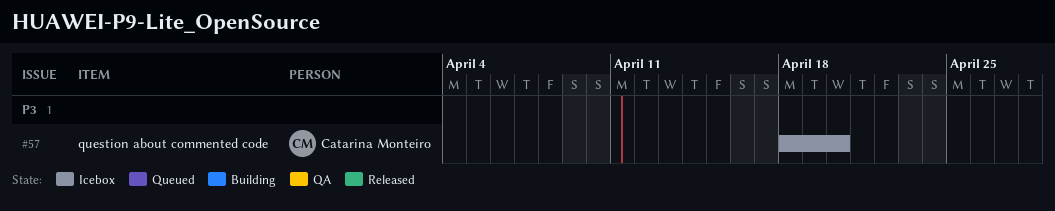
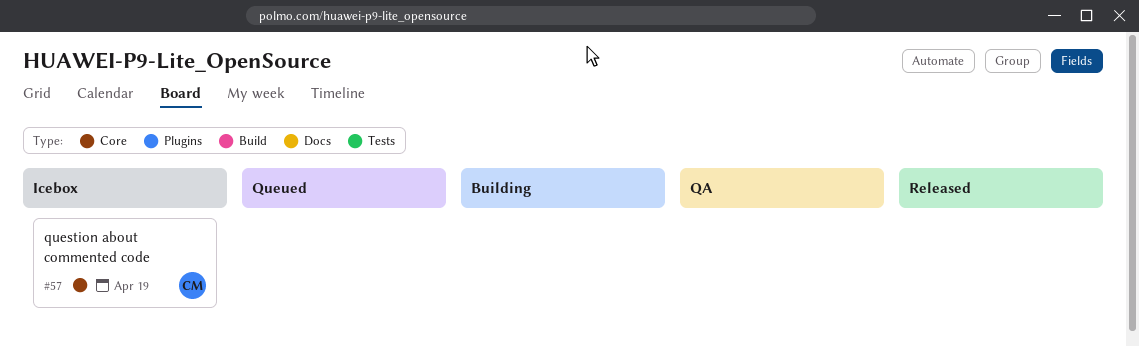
#57, due: Apr 20 -> Apr 19

